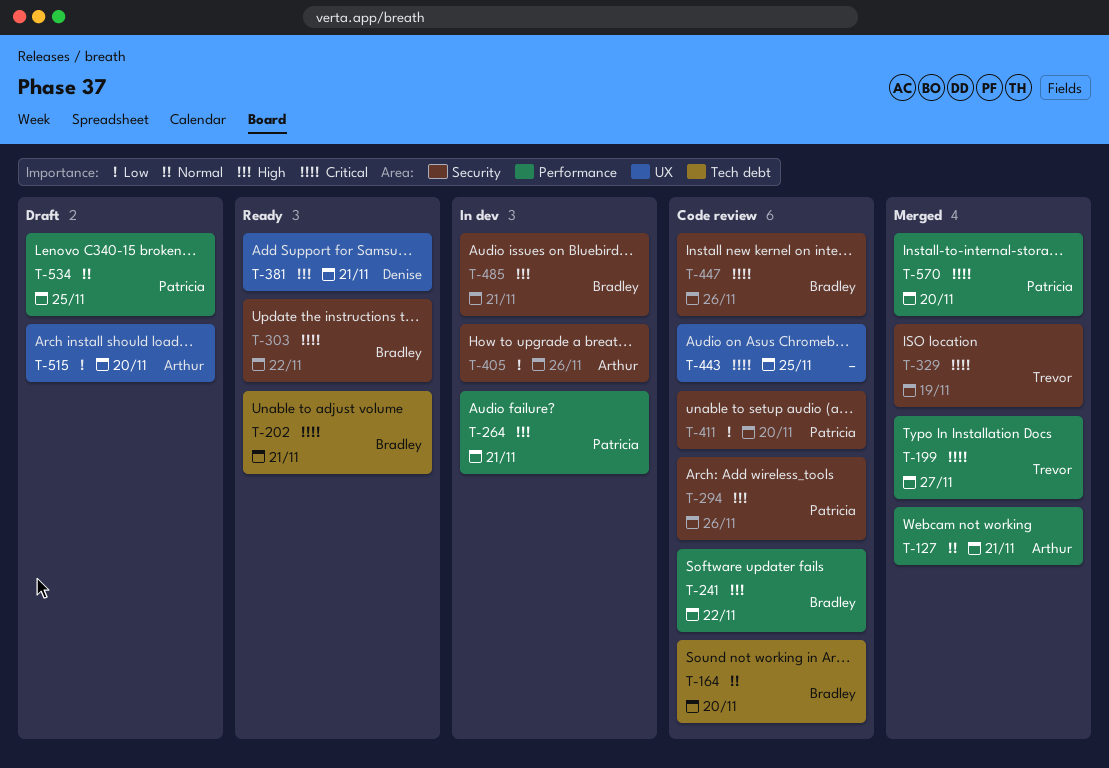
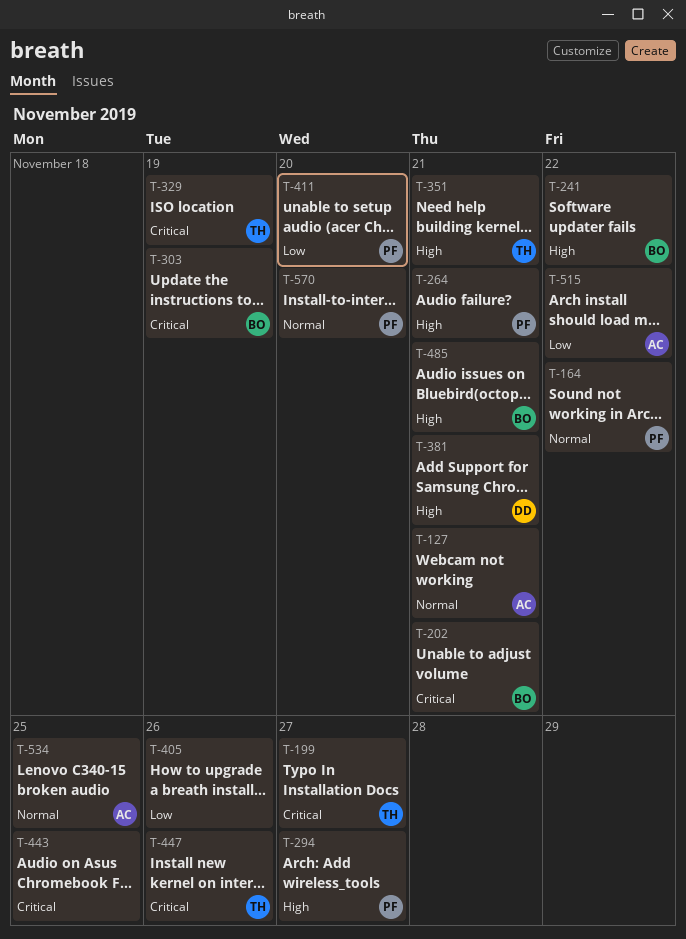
T-164, owner: Bradley -> Patricia
T-164, due: Nov 20 -> Nov 22
T-294, due: Nov 26 -> Nov 27
T-303, due: Nov 22 -> Nov 19
T-351: none -> present
T-405, owner: Arthur -> none
T-447, owner: Bradley -> Trevor
T-515, due: Nov 20 -> Nov 22
T-534, owner: Patricia -> Arthur
T-570, priority: Critical -> Normal

